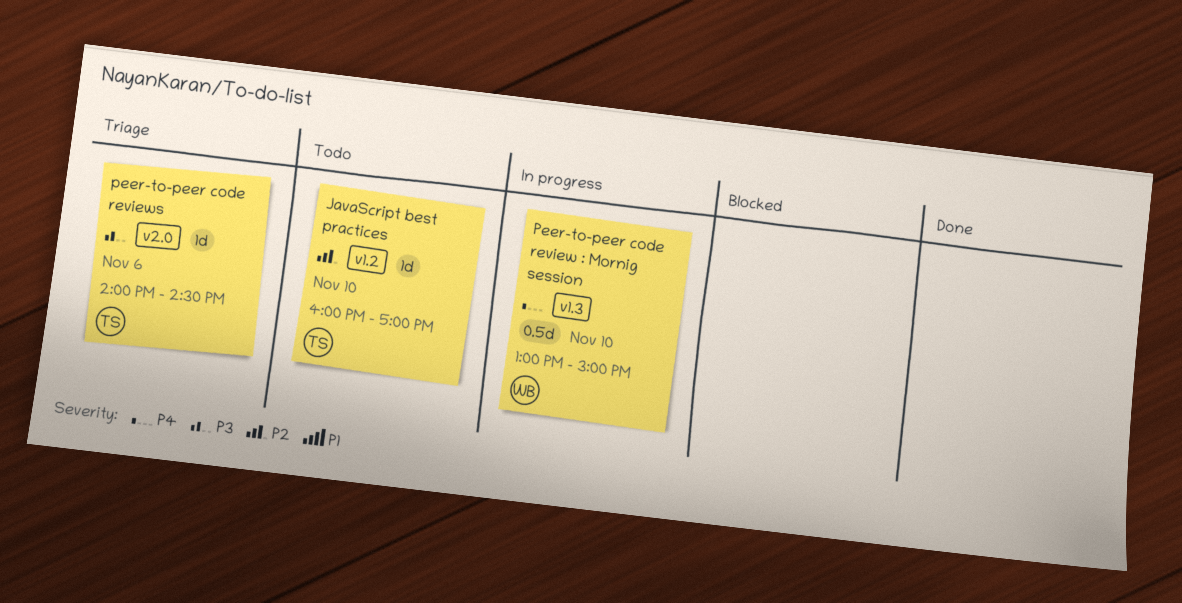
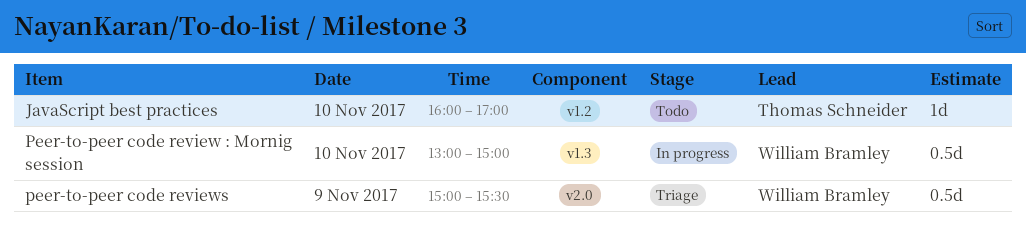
peer-to-peer code reviews, owner: Thomas Schneider -> William Bramley
peer-to-peer code reviews, estimate: 1d -> 0.5d
peer-to-peer code reviews, day: Nov 6 -> Nov 9
peer-to-peer code reviews, begins: 14:00 -> 15:00
peer-to-peer code reviews, ends: 14:30 -> 15:30

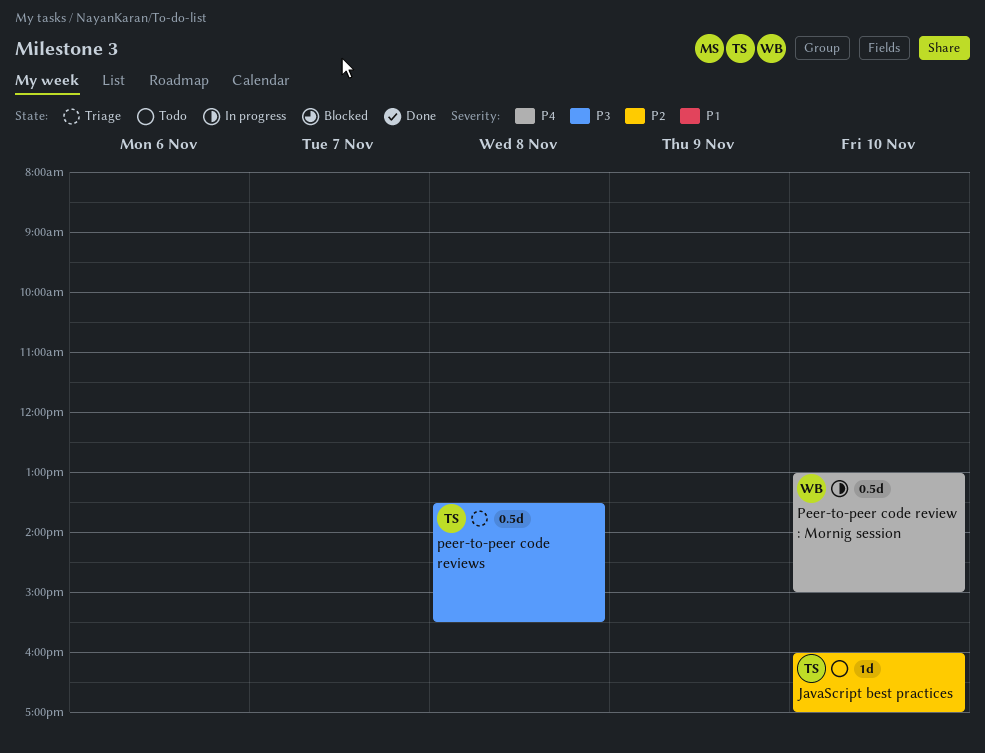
peer-to-peer code reviews, owner: William Bramley -> Thomas Schneider
peer-to-peer code reviews, day: Nov 9 -> Nov 8
peer-to-peer code reviews, begins: 15:00 -> 13:30

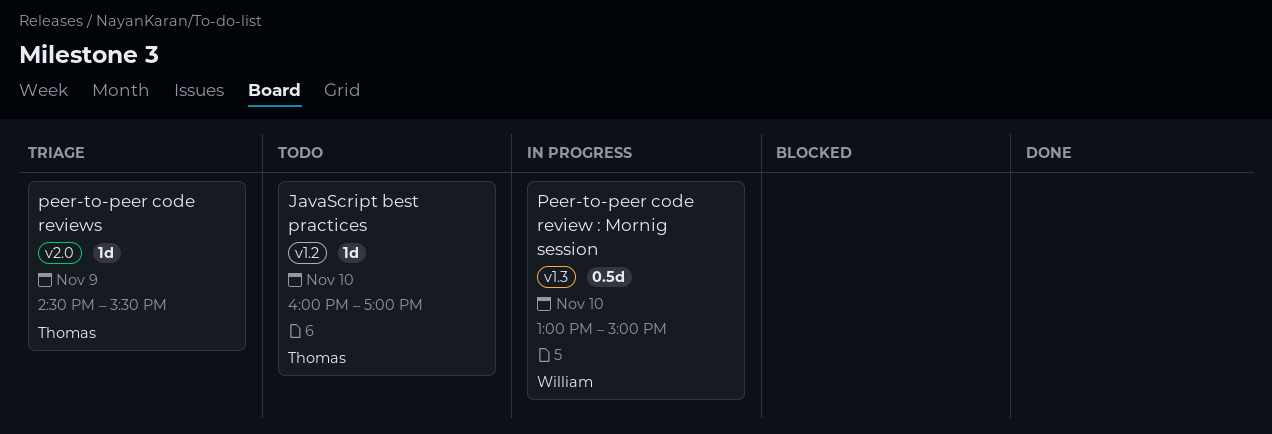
peer-to-peer code reviews, estimate: 0.5d -> 1d
peer-to-peer code reviews, day: Nov 8 -> Nov 9
peer-to-peer code reviews, begins: 13:30 -> 14:30

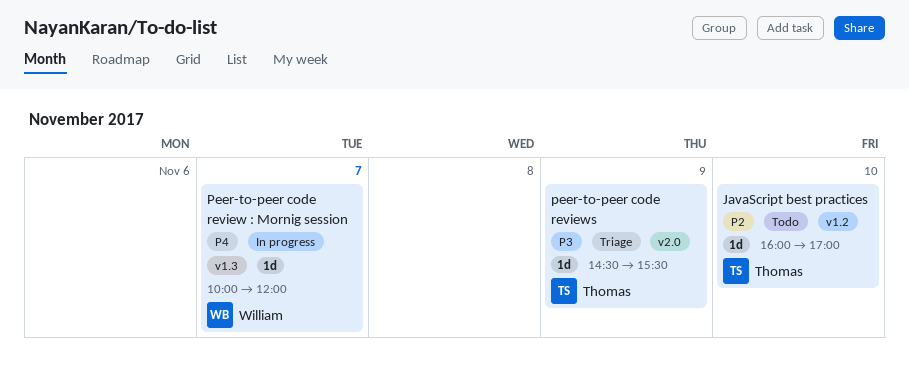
Peer-to-peer code review : Mornig session, estimate: 0.5d -> 1d
Peer-to-peer code review : Mornig session, day: Nov 10 -> Nov 7
Peer-to-peer code review : Mornig session, begins: 13:00 -> 10:00
Peer-to-peer code review : Mornig session, ends: 15:00 -> 12:00

